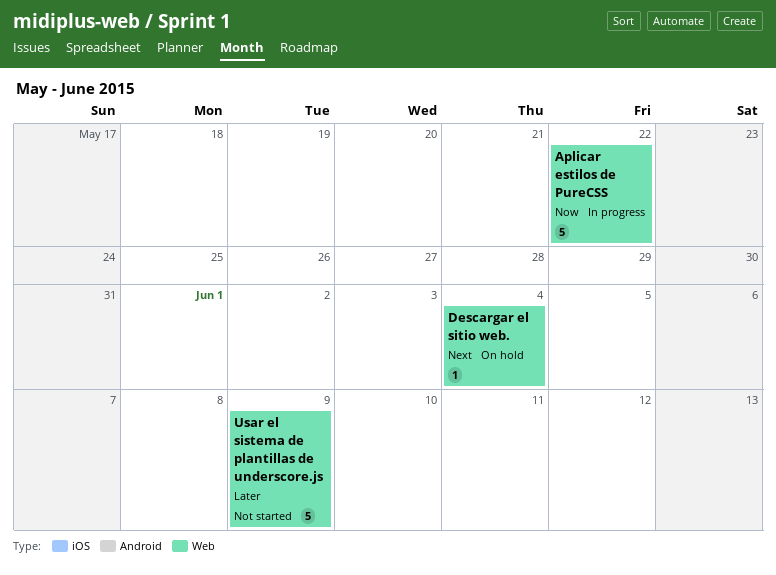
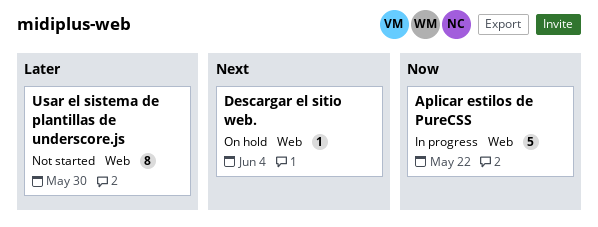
Usar el sistema de plantillas de underscore.js, estimate: 5 -> 8
Usar el sistema de plantillas de underscore.js, due: Jun 9 -> May 30

